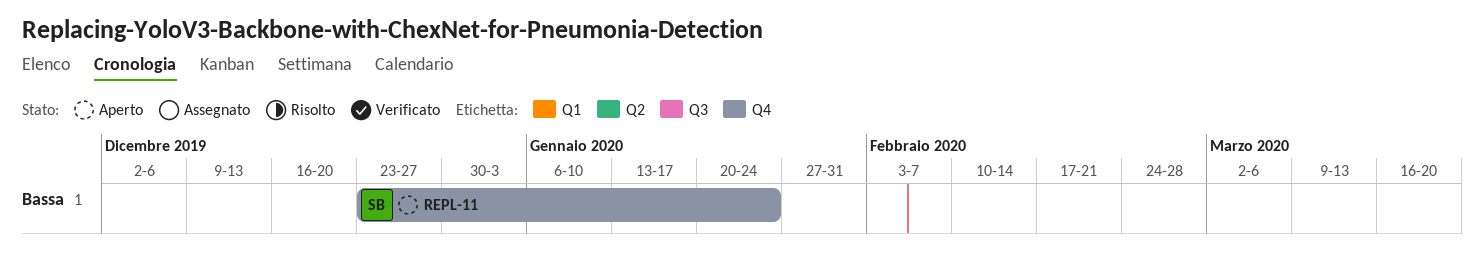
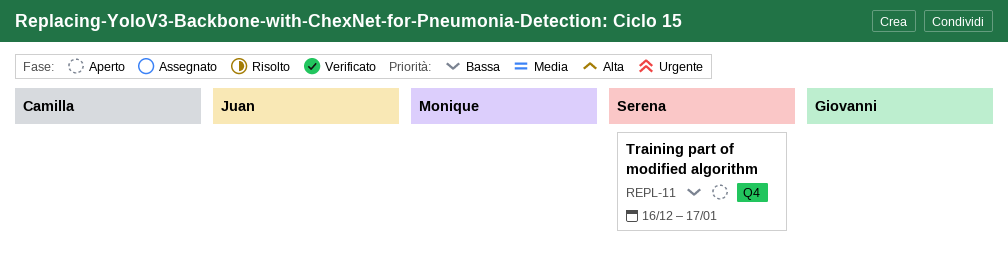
REPL-11, start: Dec 23 -> Dec 16
REPL-11, due: Jan 24 -> Jan 17

